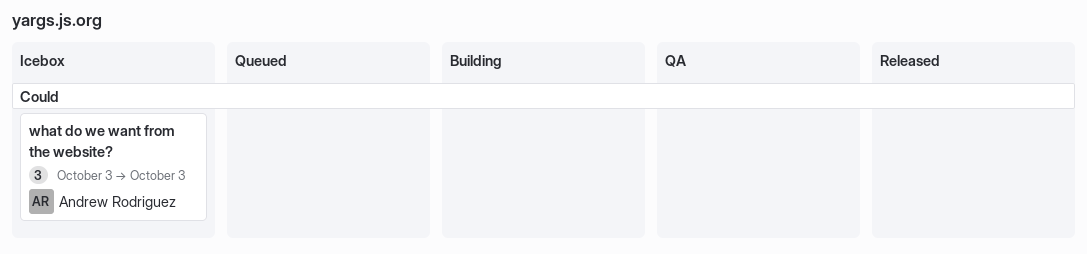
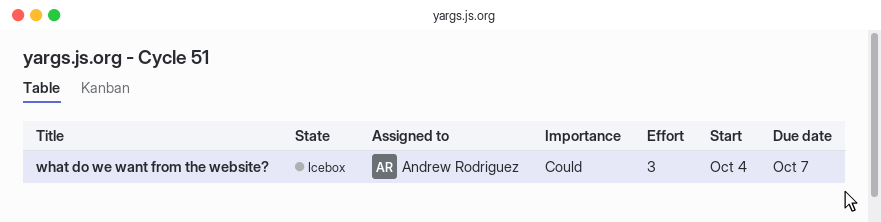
what do we want from the website?, start: Oct 3 -> Oct 4
what do we want from the website?, due: Oct 3 -> Oct 7

